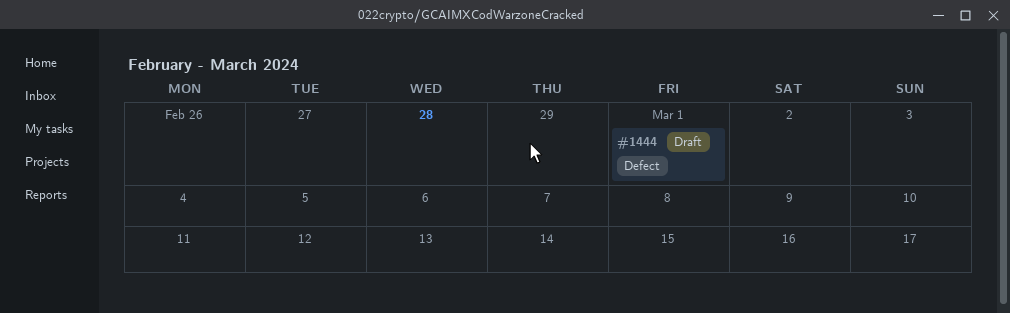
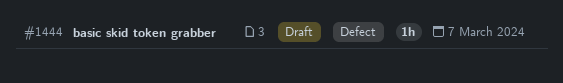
#1444, due: Mar 1 -> Mar 7

